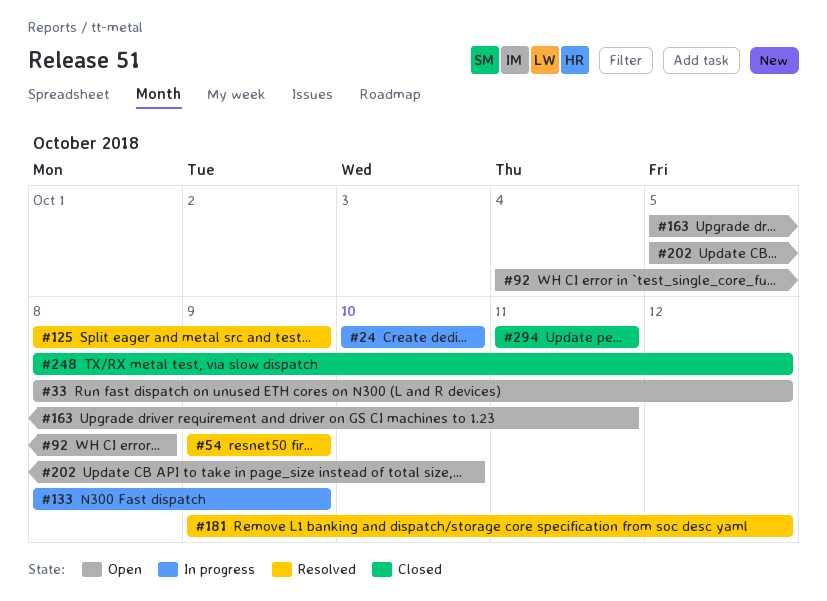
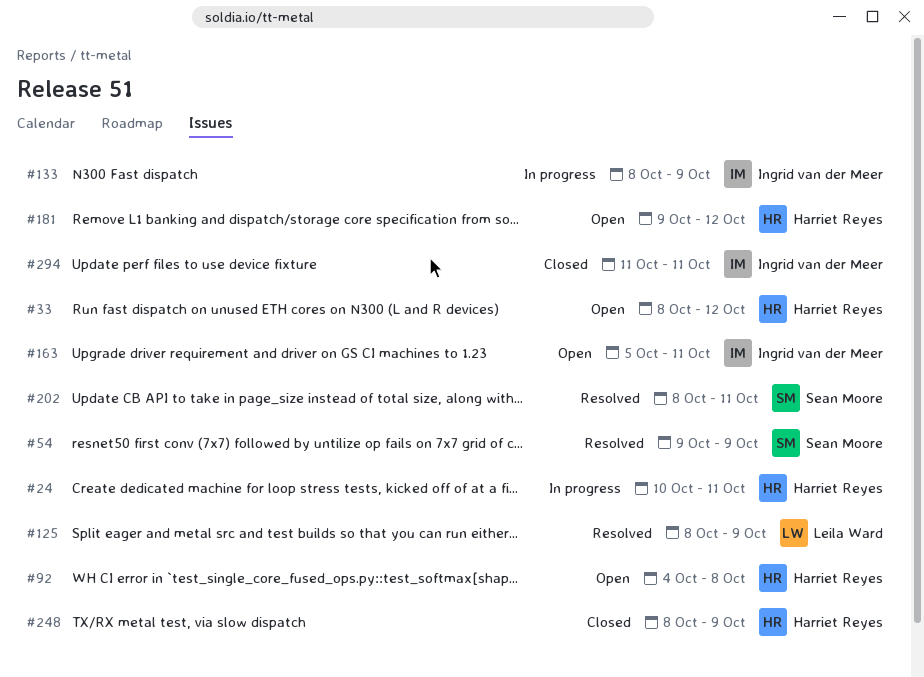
#24, due: Oct 10 -> Oct 11
#181, status: Resolved -> Open
#202, status: Open -> Resolved
#202, start: Oct 5 -> Oct 8
#202, due: Oct 10 -> Oct 11
#248, due: Oct 12 -> Oct 9

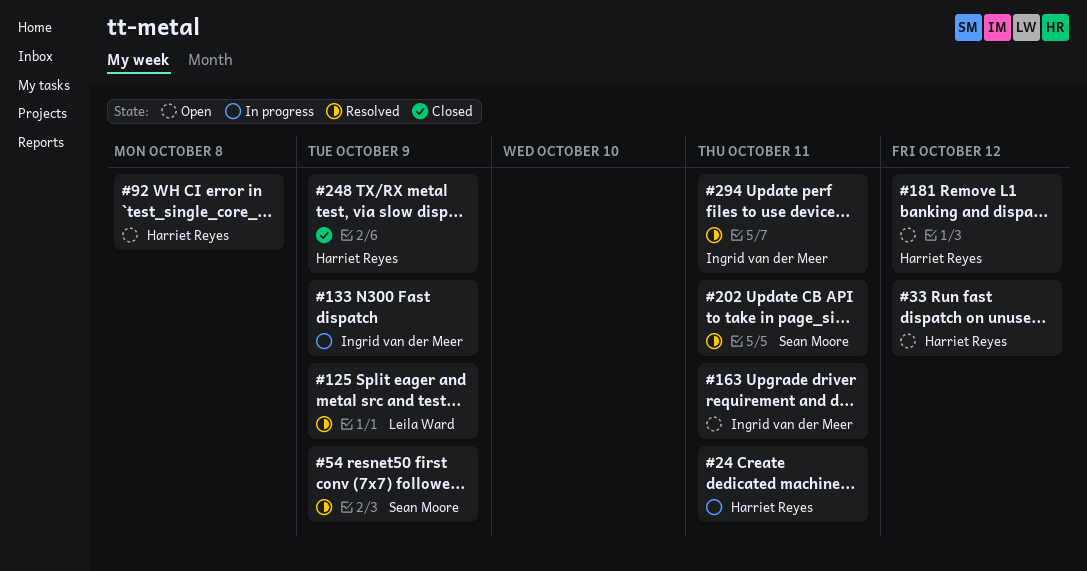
#294, status: Closed -> Resolved

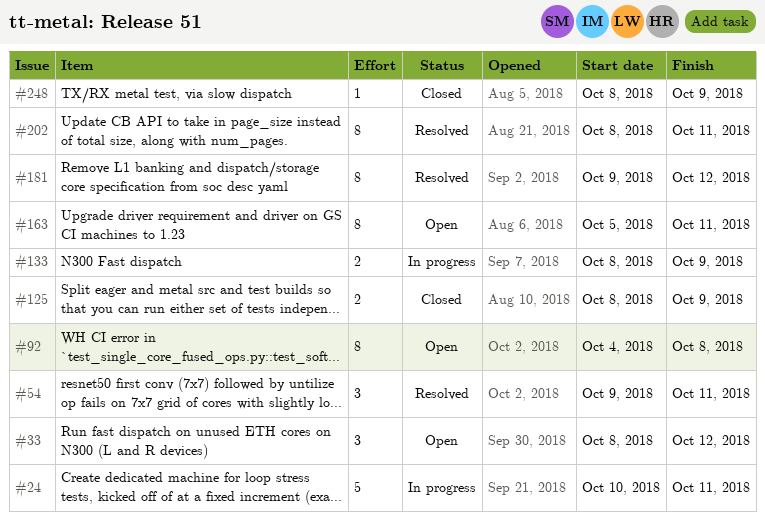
#54, due: Oct 9 -> Oct 11
#125, status: Resolved -> Closed
#181, status: Open -> Resolved
#294: present -> none

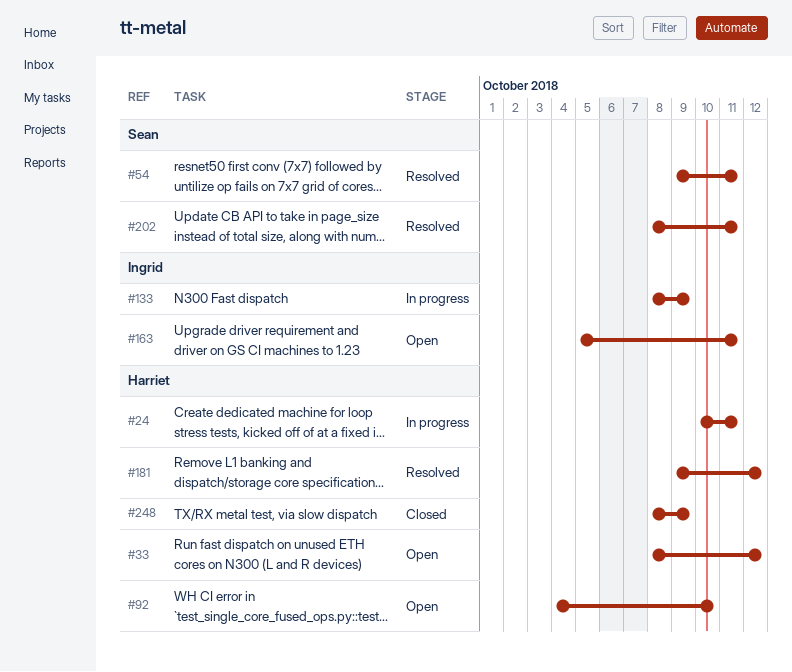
#92, due: Oct 8 -> Oct 10
#125: present -> none

